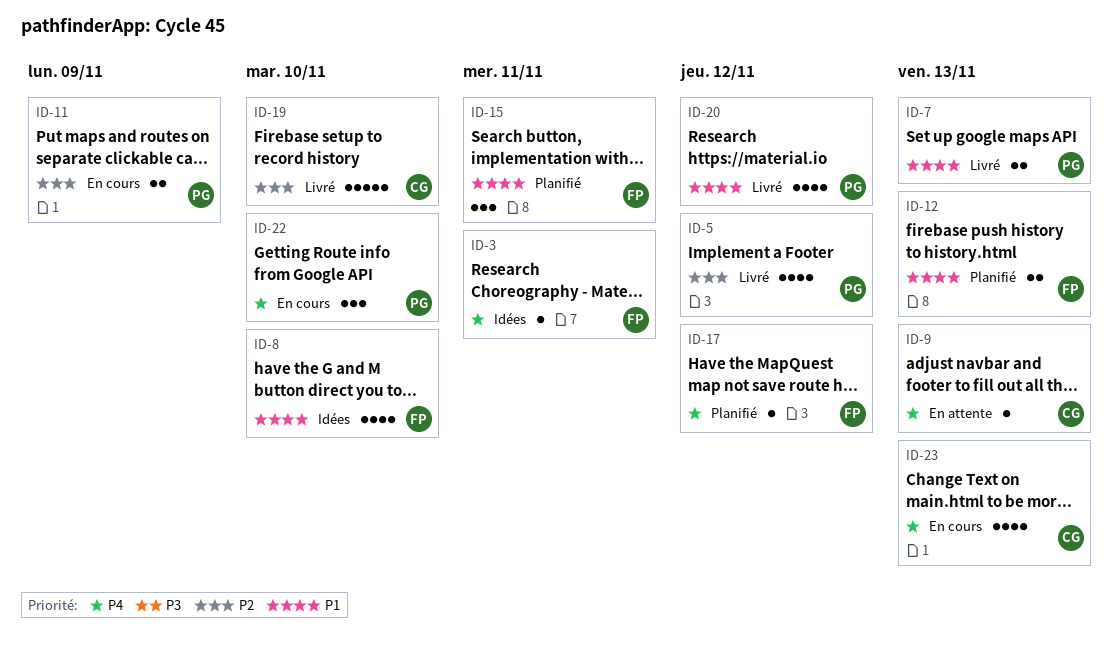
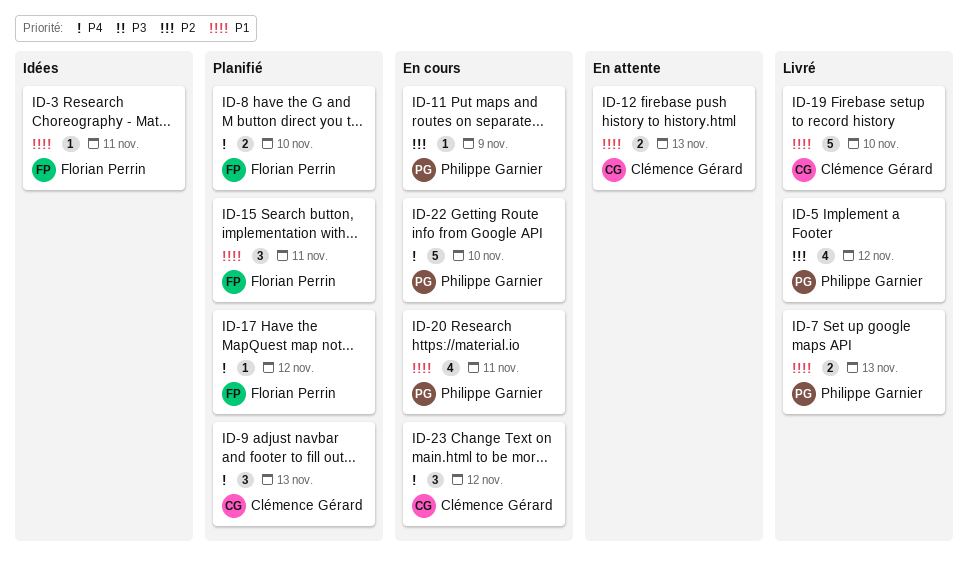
ID-3, priority: P4 -> P1
ID-8, status: Idées -> Planifié
ID-8, priority: P1 -> P4
ID-8, estimate: 4 -> 2
ID-9, status: En attente -> Planifié
ID-9, estimate: 1 -> 3
ID-11, estimate: 2 -> 1
ID-12, status: Planifié -> En attente
ID-12, owner: Florian Perrin -> Clémence Gérard
ID-19, priority: P2 -> P1
ID-20, status: Livré -> En cours
ID-20, due: Nov 12 -> Nov 11
ID-22, estimate: 3 -> 5
ID-23, estimate: 4 -> 3
ID-23, due: Nov 13 -> Nov 12

